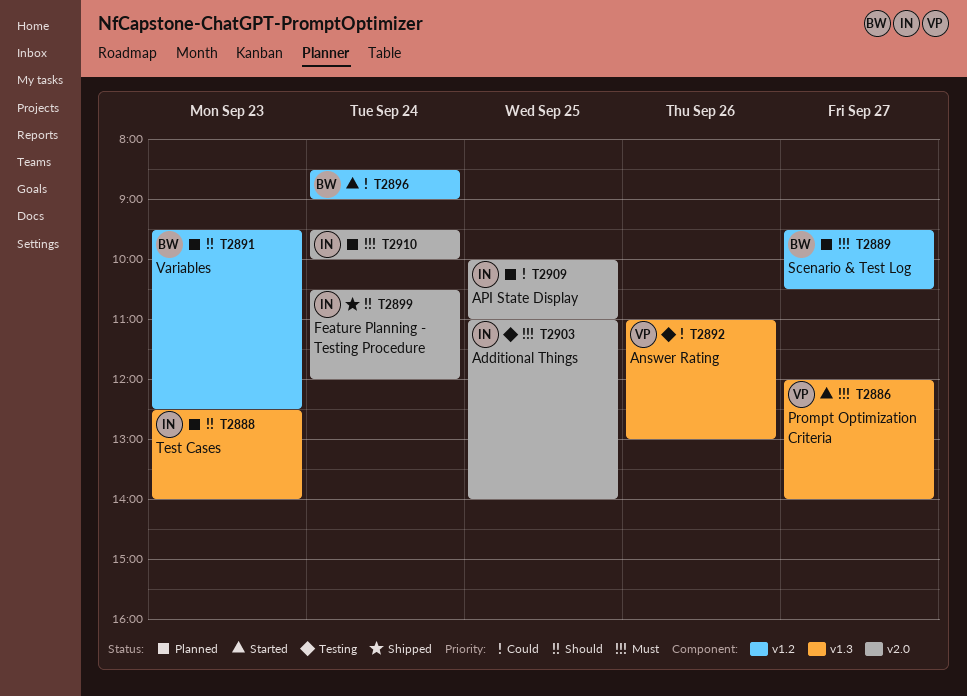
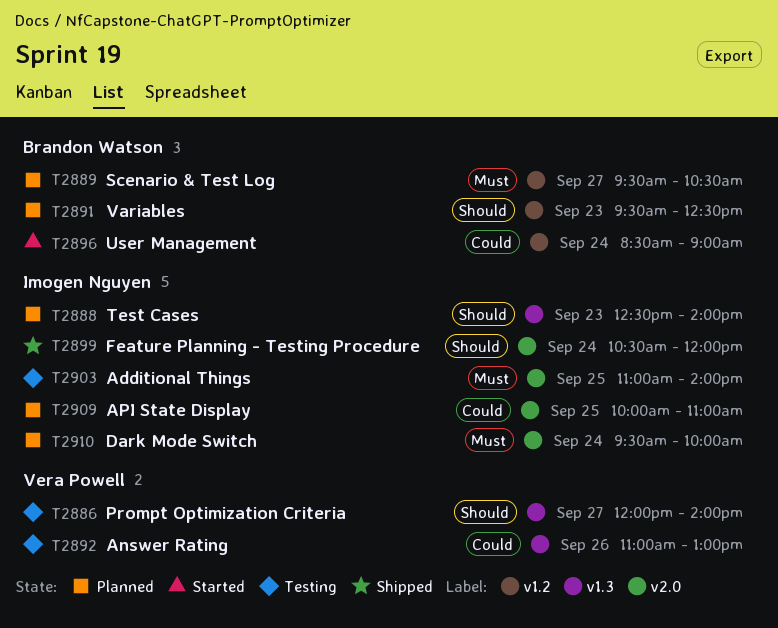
T2886, status: Started -> Testing
T2886, priority: Must -> Should

